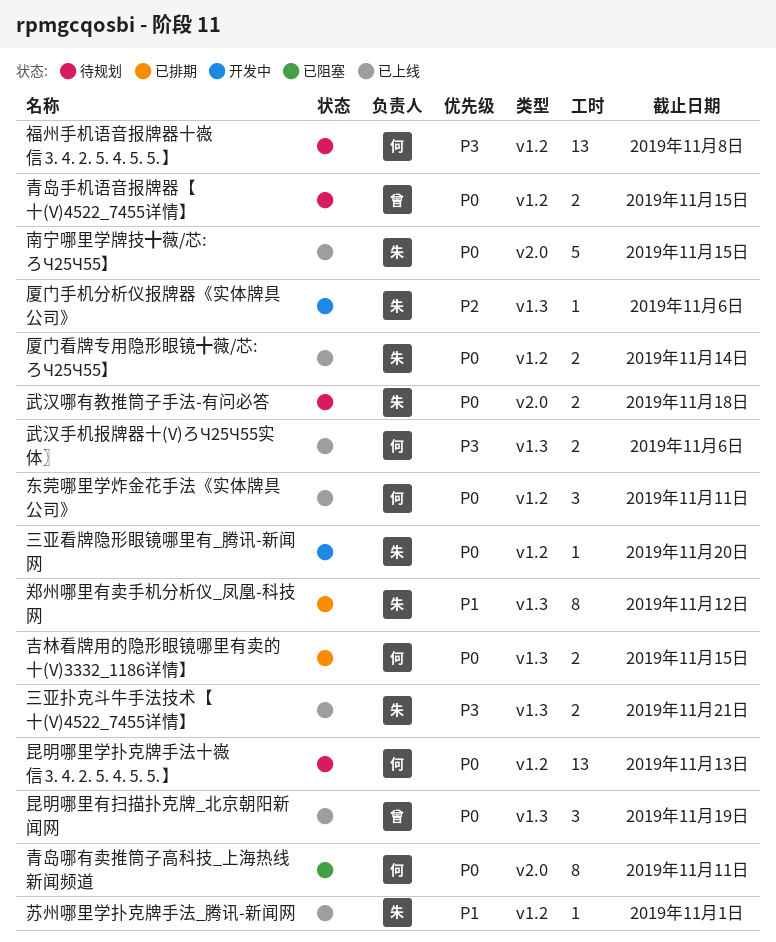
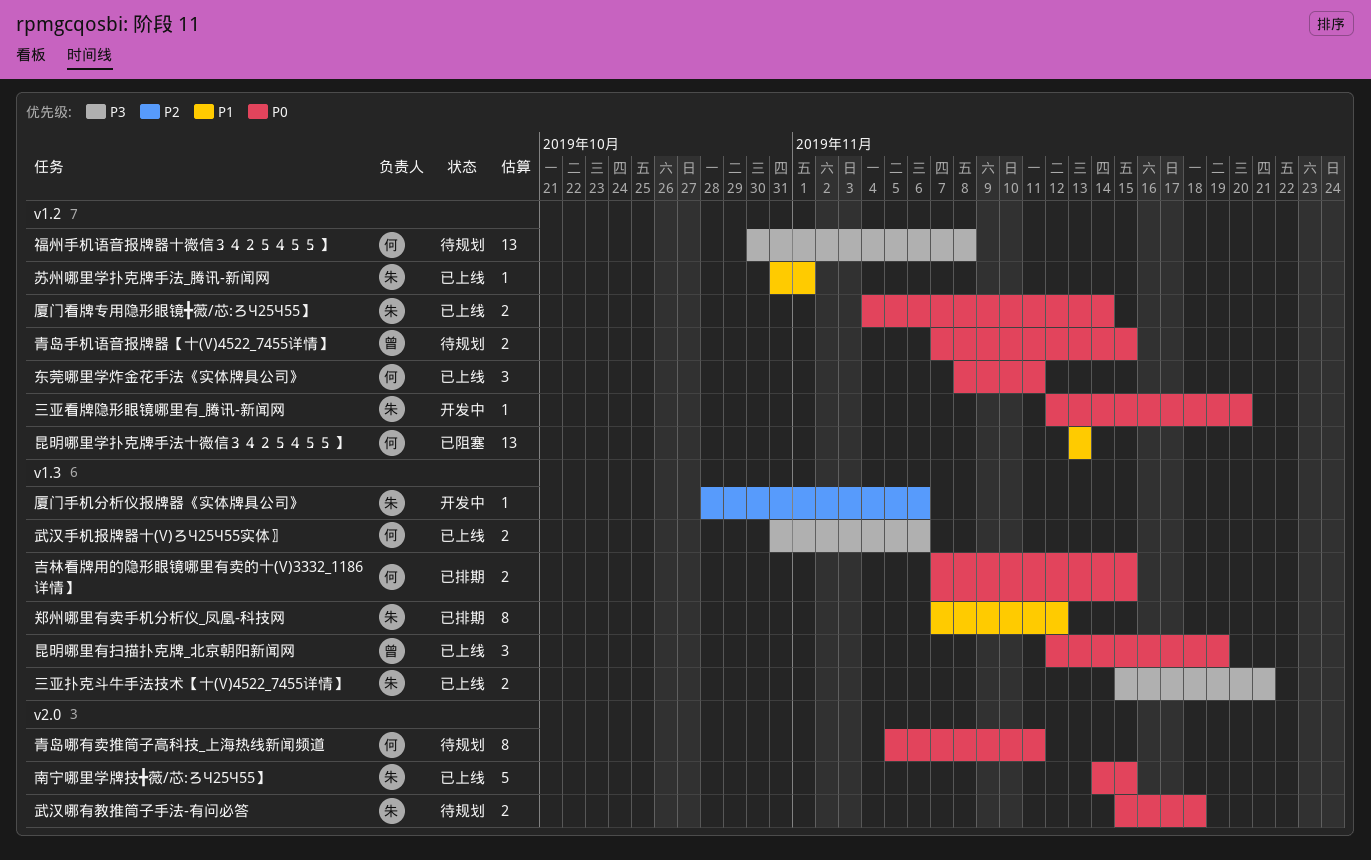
昆明哪里学扑克牌手法十嶶信⒊⒋⒉⒌⒋⒌⒌】, status: 待规划 -> 已阻塞
昆明哪里学扑克牌手法十嶶信⒊⒋⒉⒌⒋⒌⒌】, priority: P0 -> P1
青岛哪有卖推筒子高科技_上海热线新闻频道, status: 已阻塞 -> 待规划

